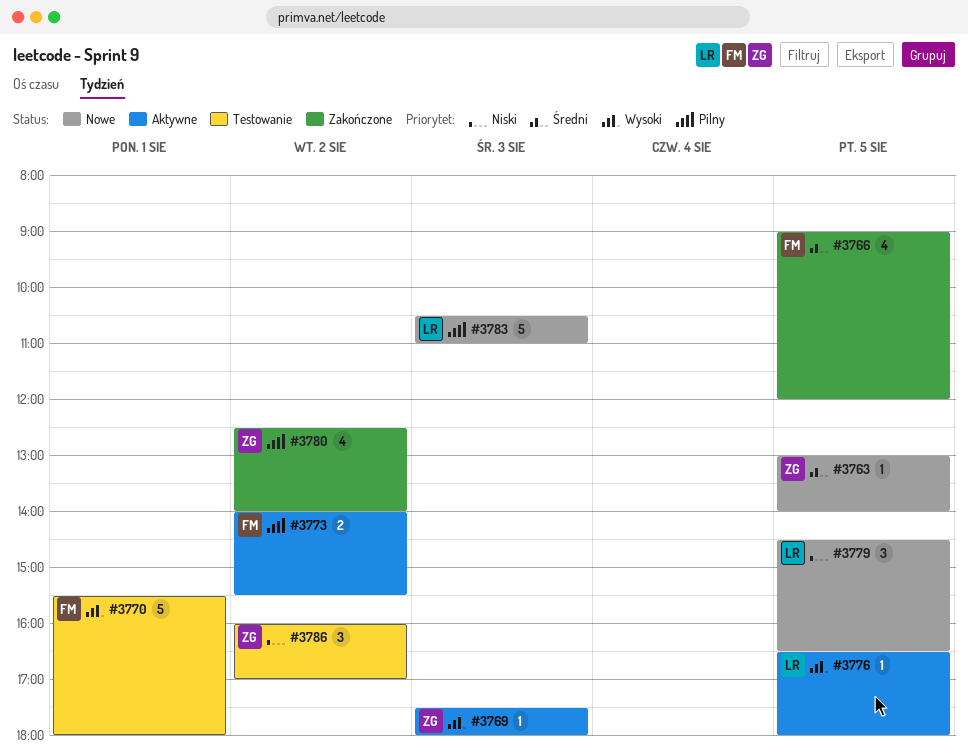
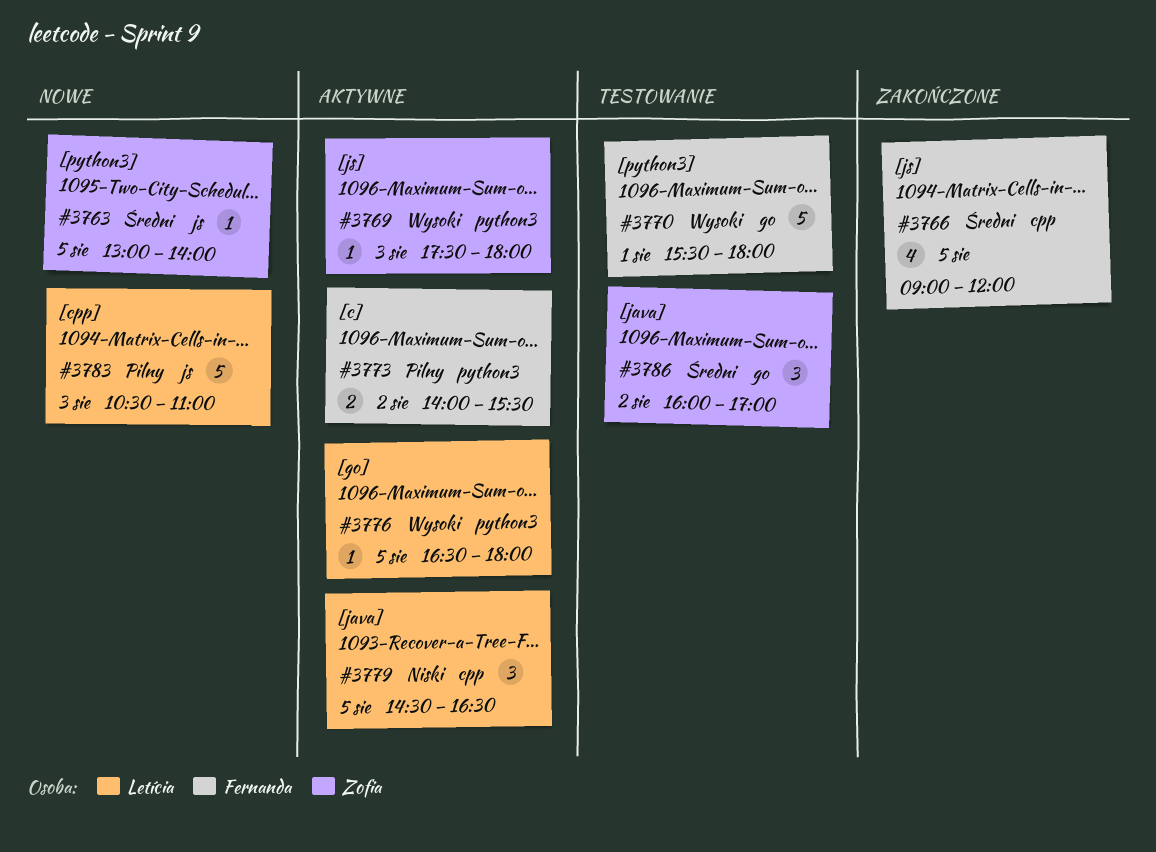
#3779, status: Nowe -> Aktywne
#3780: present -> none
#3786, priority: Niski -> Średni

